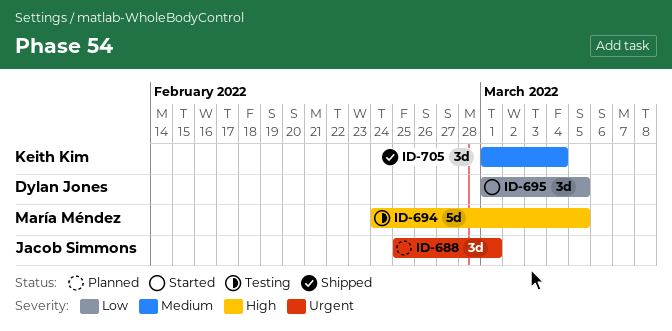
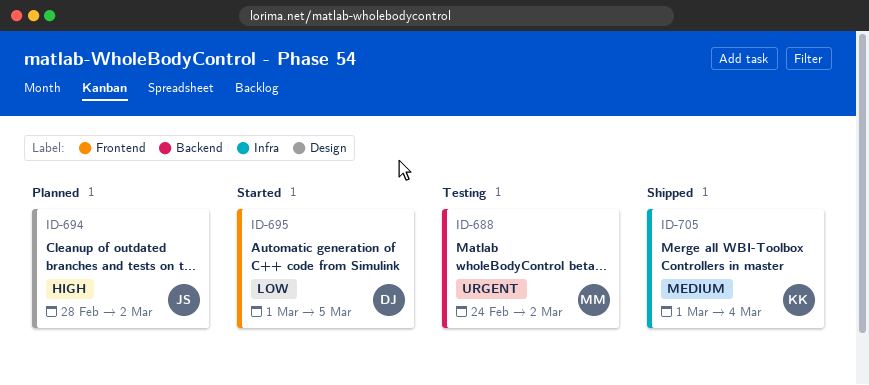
ID-688, status: Planned -> Testing
ID-688, owner: Jacob Simmons -> María Méndez
ID-688, start: Feb 25 -> Feb 24
ID-688, due: Mar 1 -> Mar 2
ID-694, status: Testing -> Planned
ID-694, owner: María Méndez -> Jacob Simmons
ID-694, start: Feb 24 -> Feb 28
ID-694, due: Mar 5 -> Mar 2

